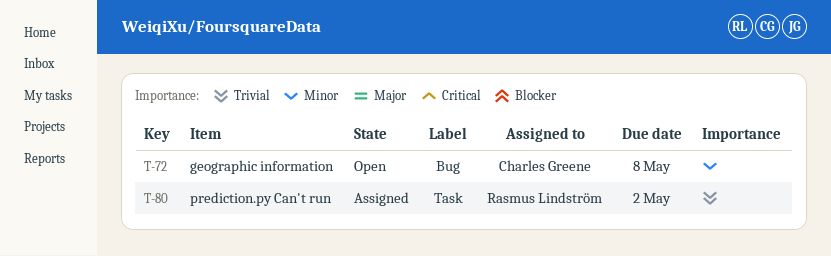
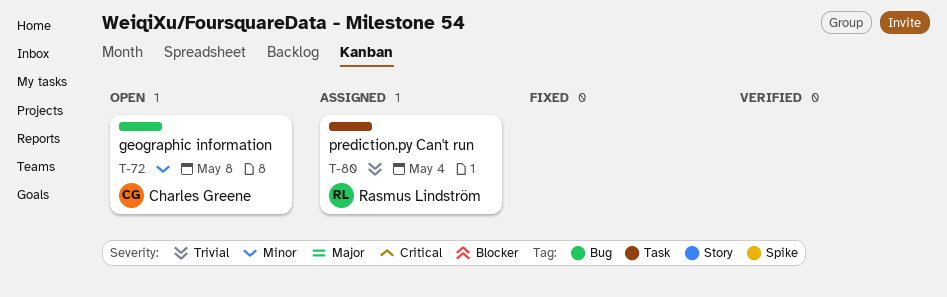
T-80, due: May 2 -> May 4

